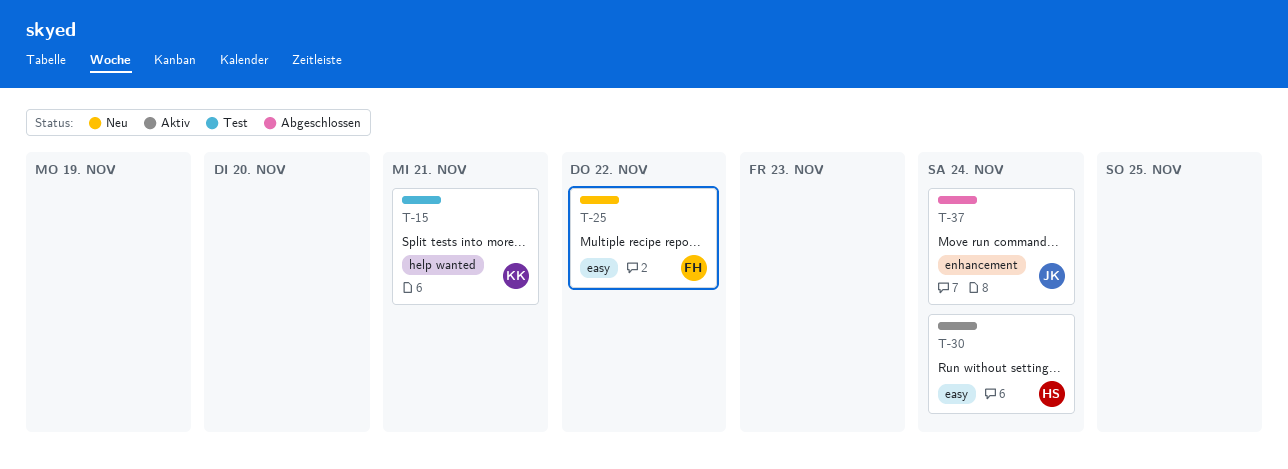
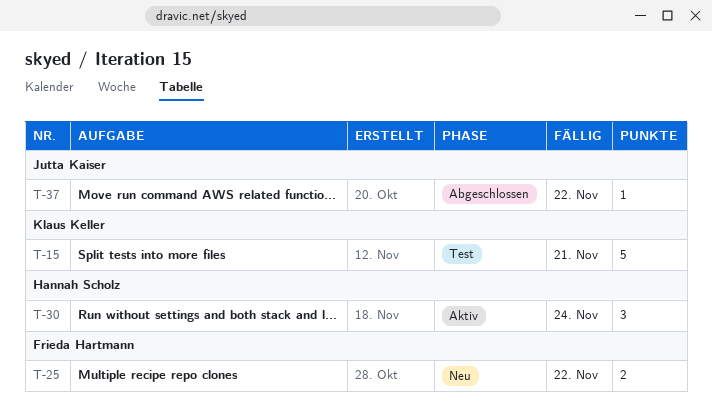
T-37, due: Nov 24 -> Nov 22

